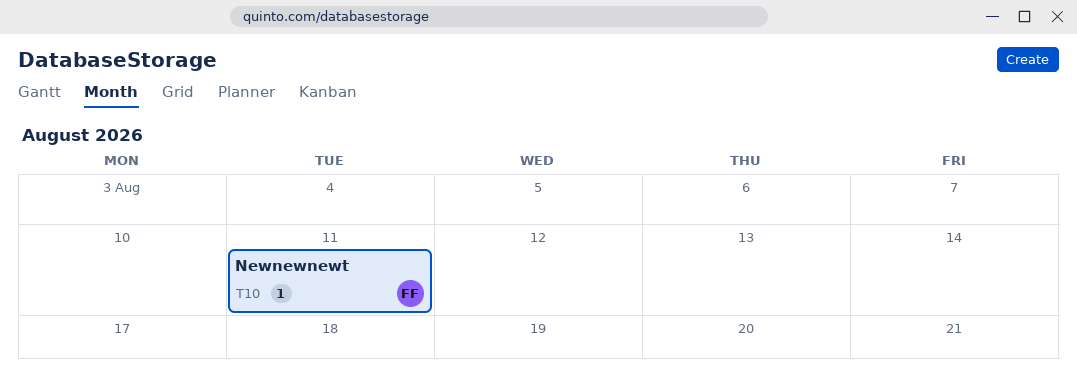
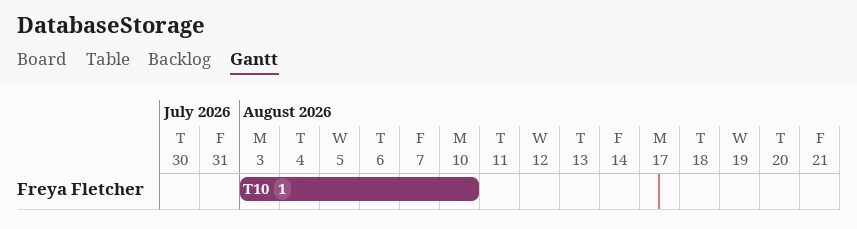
T10, due: Aug 11 -> Aug 10

